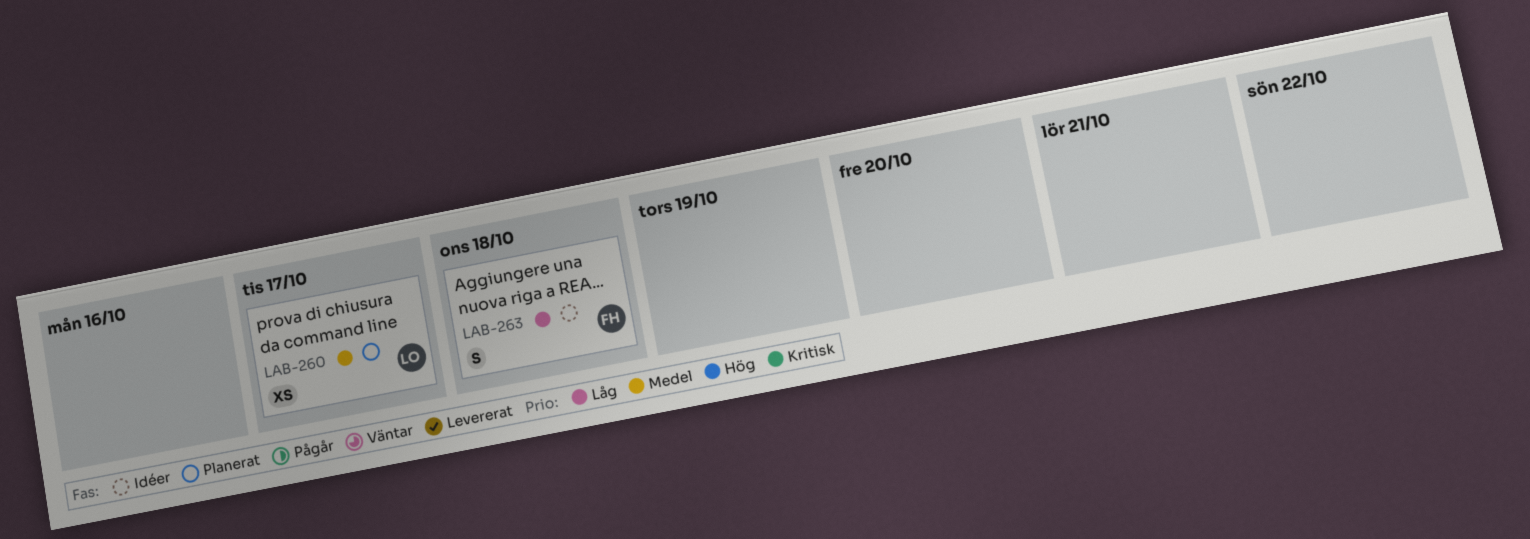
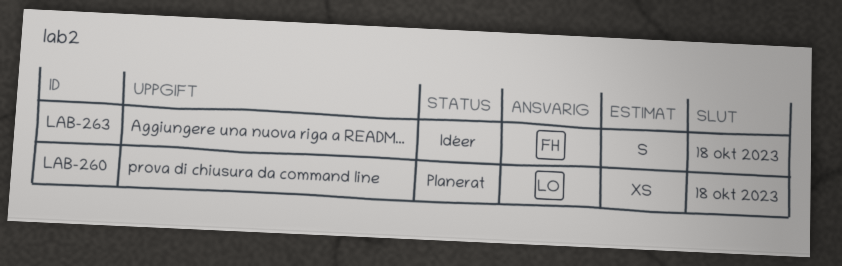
LAB-260, due: Oct 17 -> Oct 18

